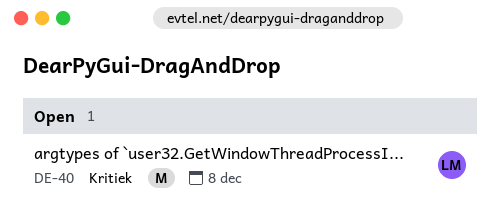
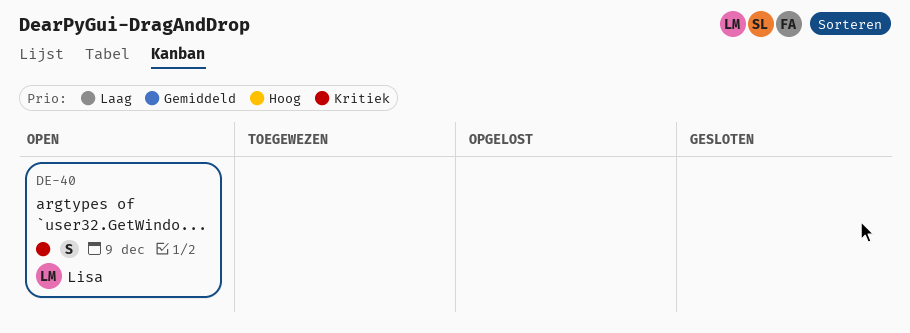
DE-40, estimate: M -> S
DE-40, due: Dec 8 -> Dec 9

